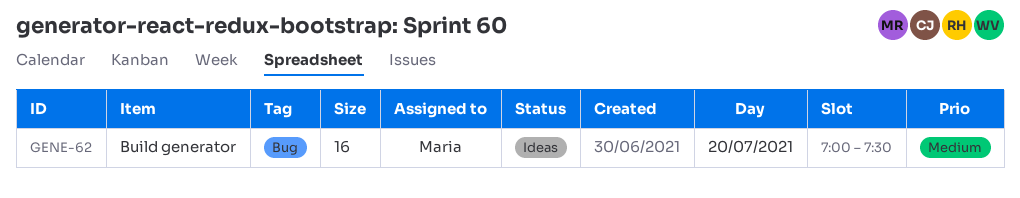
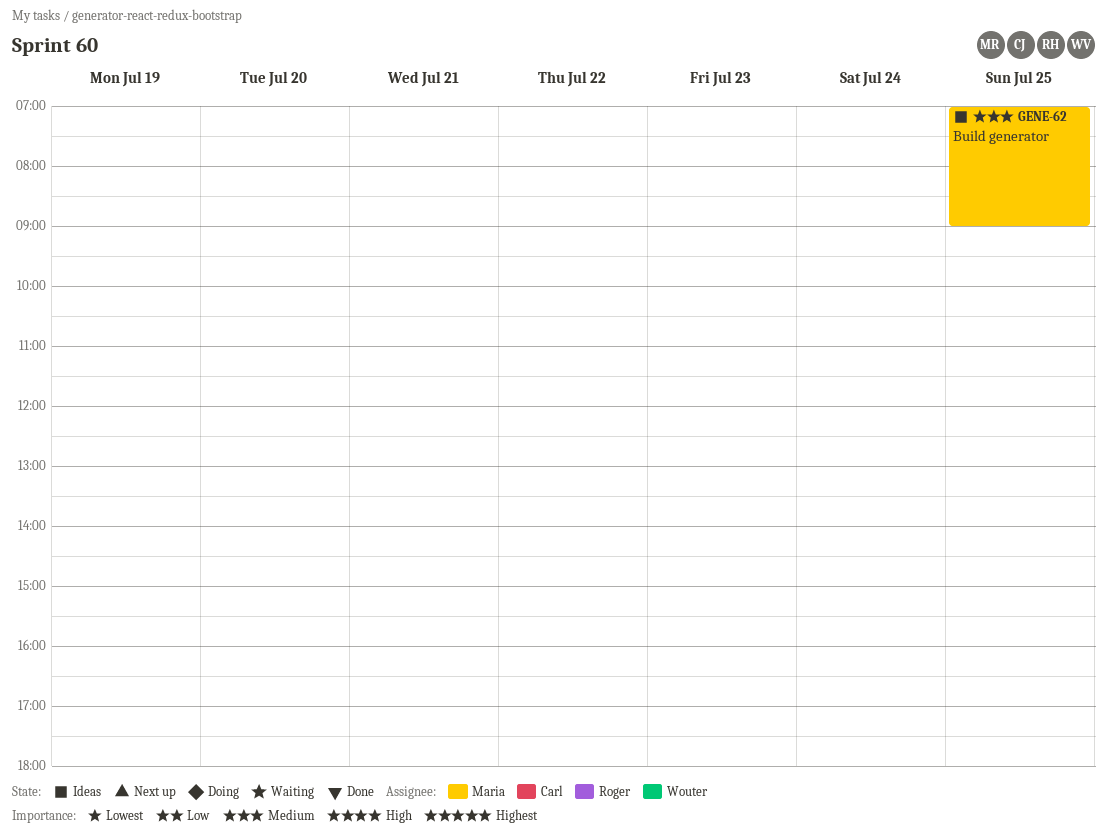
GENE-62, day: Jul 20 -> Jul 25
GENE-62, ends: 07:30 -> 09:00

